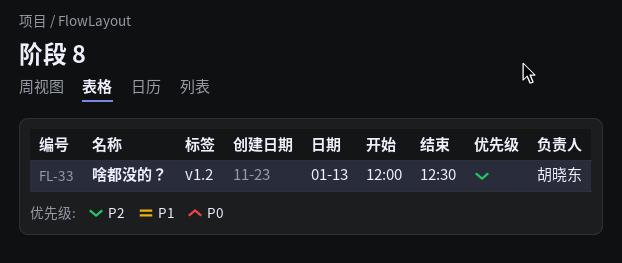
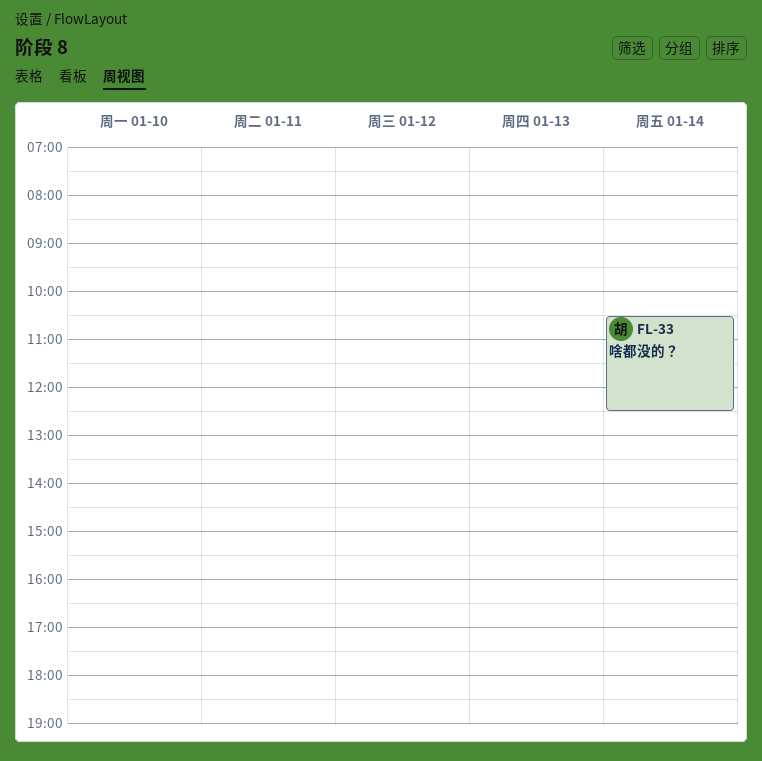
FL-33, day: Jan 13 -> Jan 14
FL-33, begins: 12:00 -> 10:30

